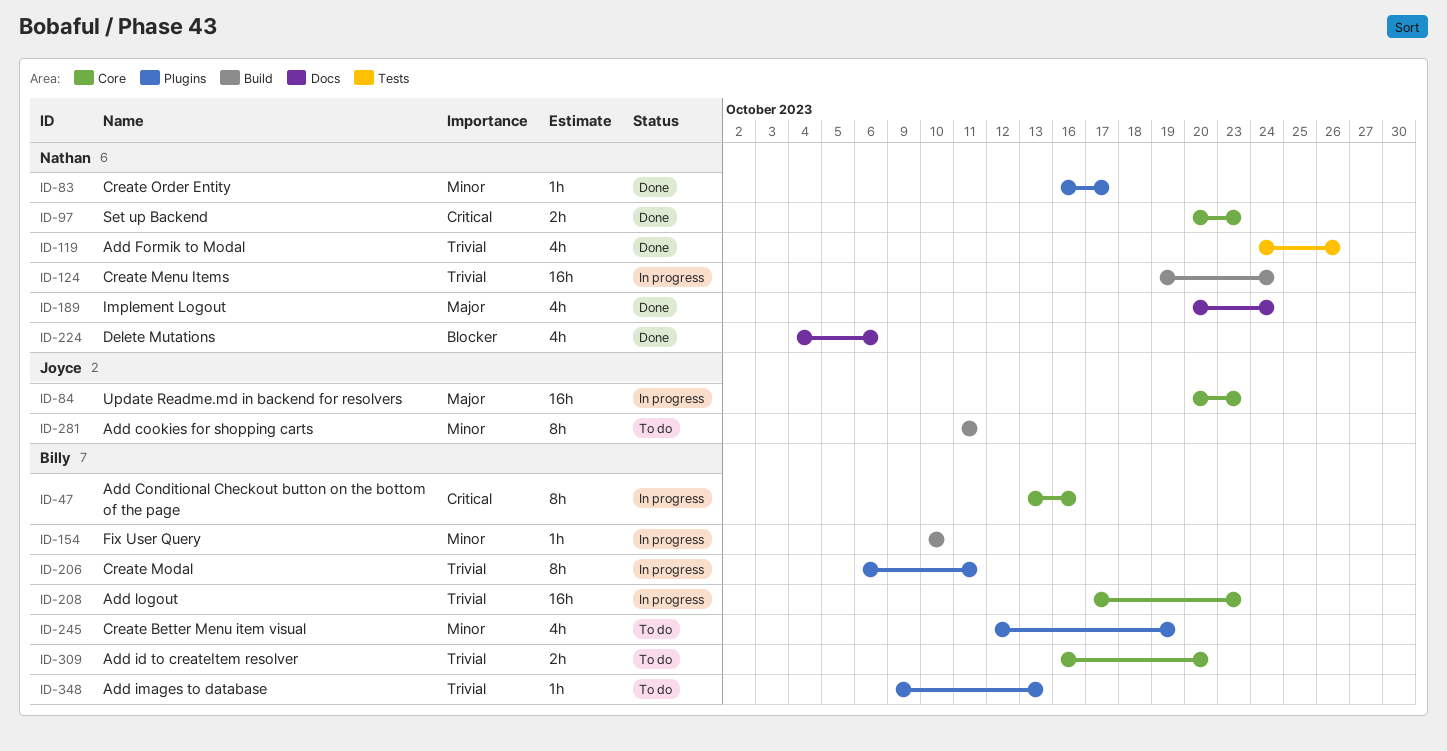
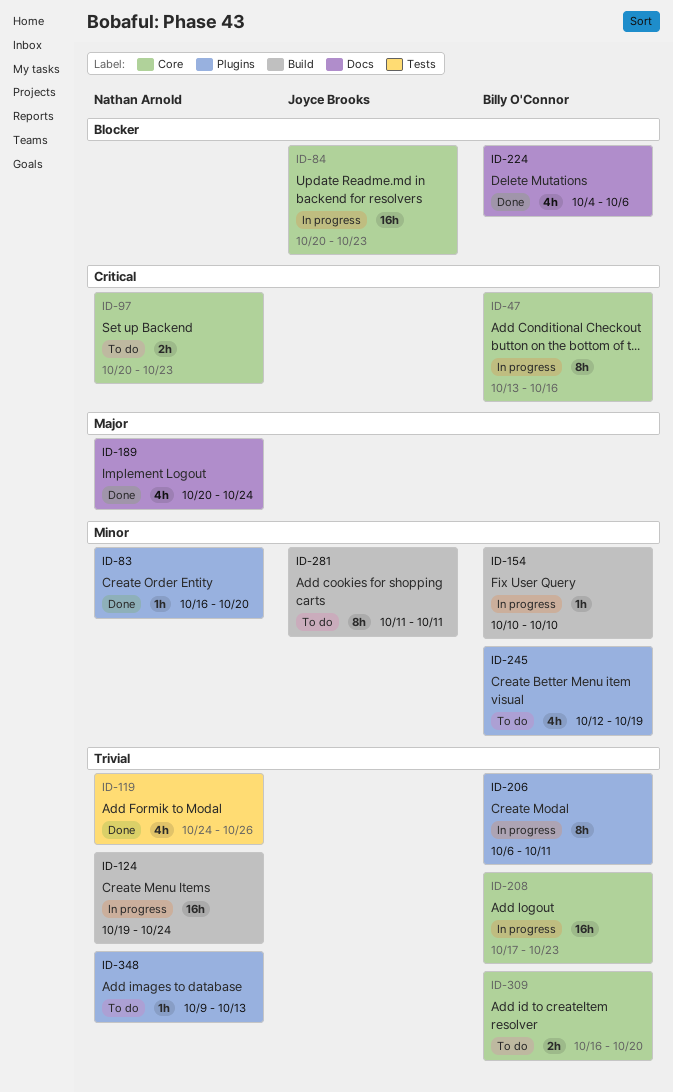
ID-83, due: Oct 17 -> Oct 20
ID-84, priority: Major -> Blocker
ID-97, status: Done -> To do
ID-224, owner: Nathan Arnold -> Billy O'Connor
ID-348, owner: Billy O'Connor -> Nathan Arnold

